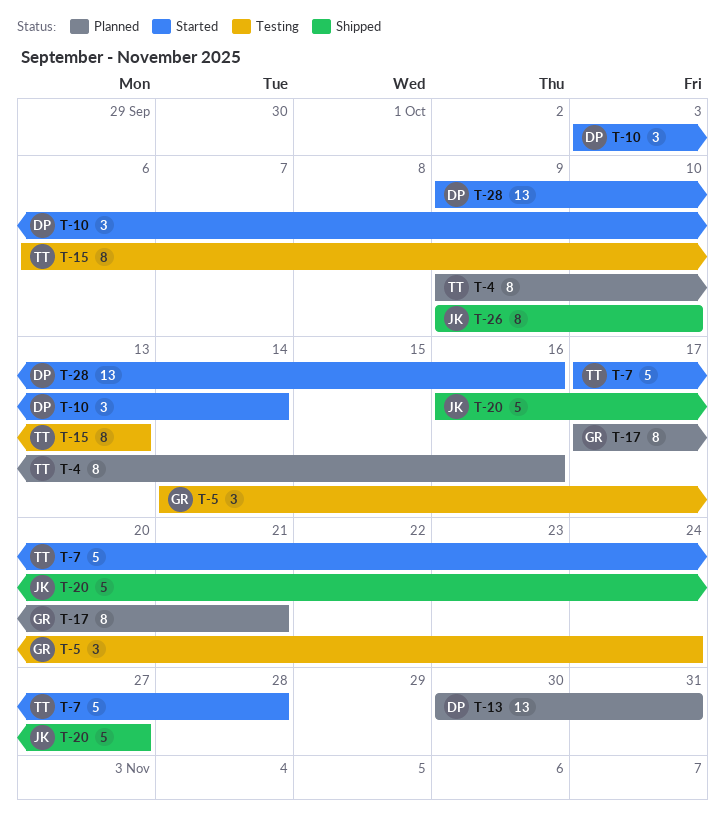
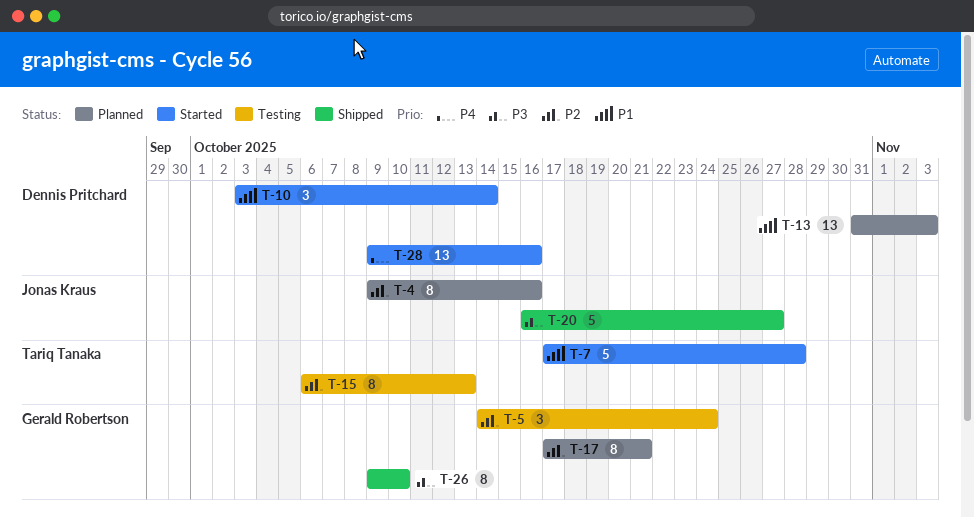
T-4, owner: Tariq Tanaka -> Jonas Kraus
T-13, start: Oct 30 -> Oct 31
T-13, due: Oct 31 -> Nov 3
T-26, owner: Jonas Kraus -> Gerald Robertson

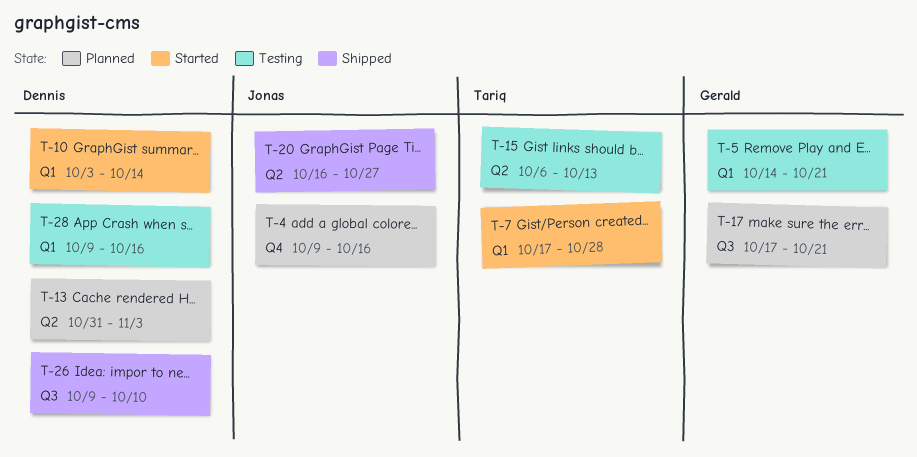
T-5, due: Oct 24 -> Oct 21
T-26, owner: Gerald Robertson -> Dennis Pritchard
T-28, status: Started -> Testing

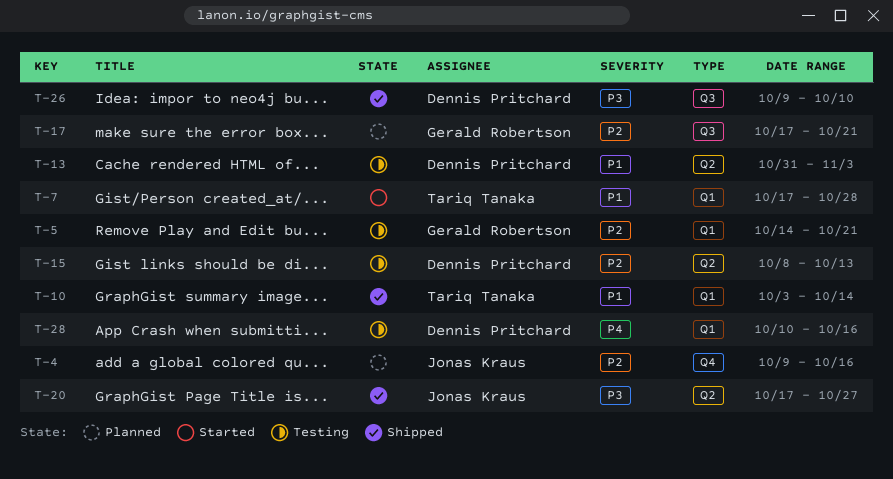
T-10, status: Started -> Shipped
T-10, owner: Dennis Pritchard -> Tariq Tanaka
T-13, status: Planned -> Testing
T-15, owner: Tariq Tanaka -> Dennis Pritchard
T-15, start: Oct 6 -> Oct 8
T-20, start: Oct 16 -> Oct 17
T-28, start: Oct 9 -> Oct 10

